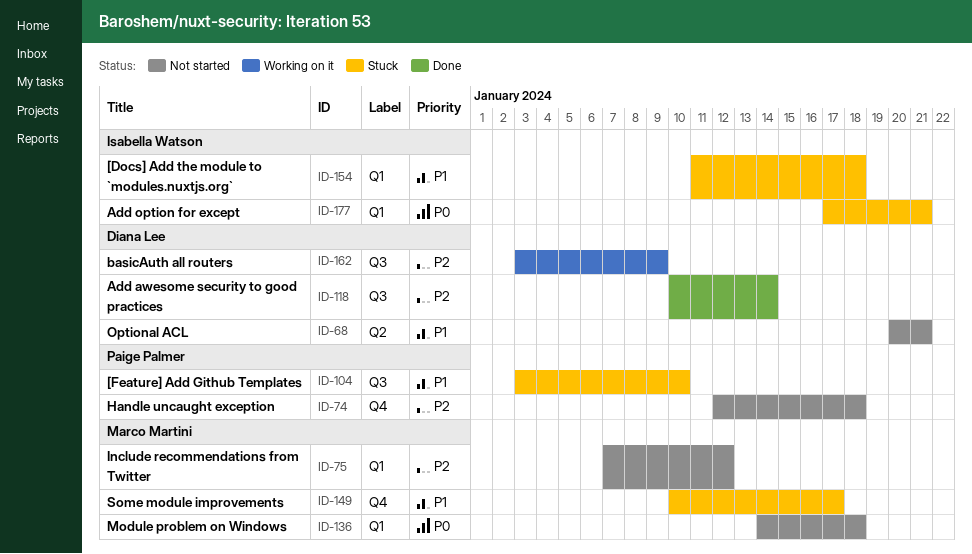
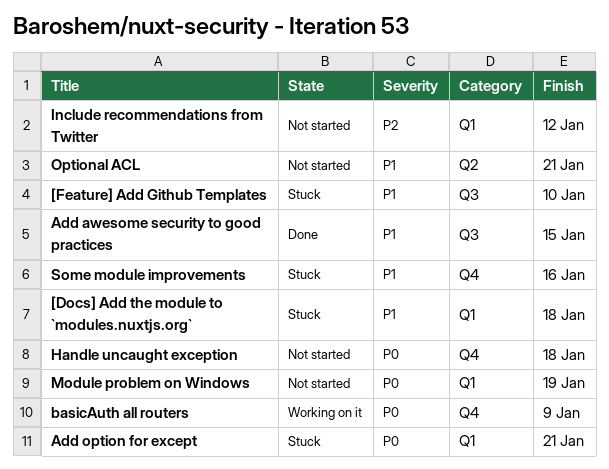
Add awesome security to good practices, priority: P2 -> P1
Add awesome security to good practices, due: Jan 14 -> Jan 15
basicAuth all routers, priority: P2 -> P0
basicAuth all routers, label: Q3 -> Q4
Handle uncaught exception, priority: P2 -> P0
Module problem on Windows, due: Jan 18 -> Jan 19
Some module improvements, due: Jan 17 -> Jan 16

